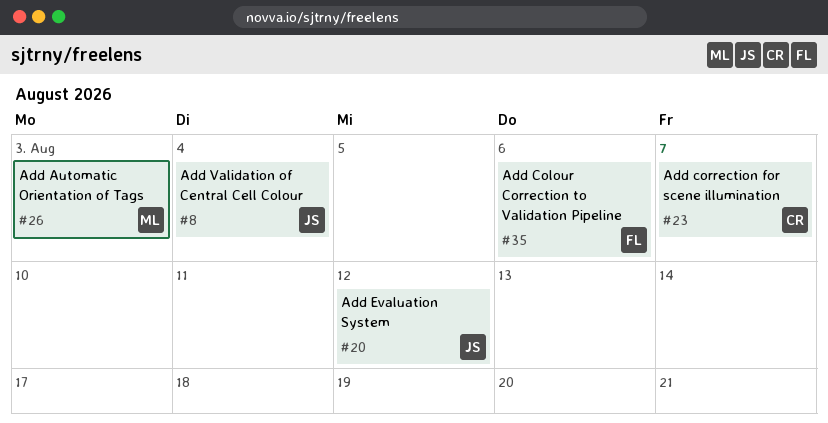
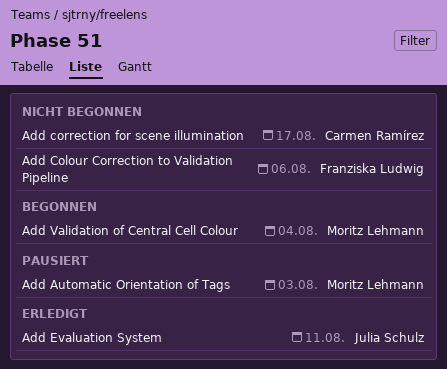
Add correction for scene illumination, due: Aug 7 -> Aug 17
Add Evaluation System, due: Aug 12 -> Aug 11
Add Validation of Central Cell Colour, owner: Julia Schulz -> Moritz Lehmann

